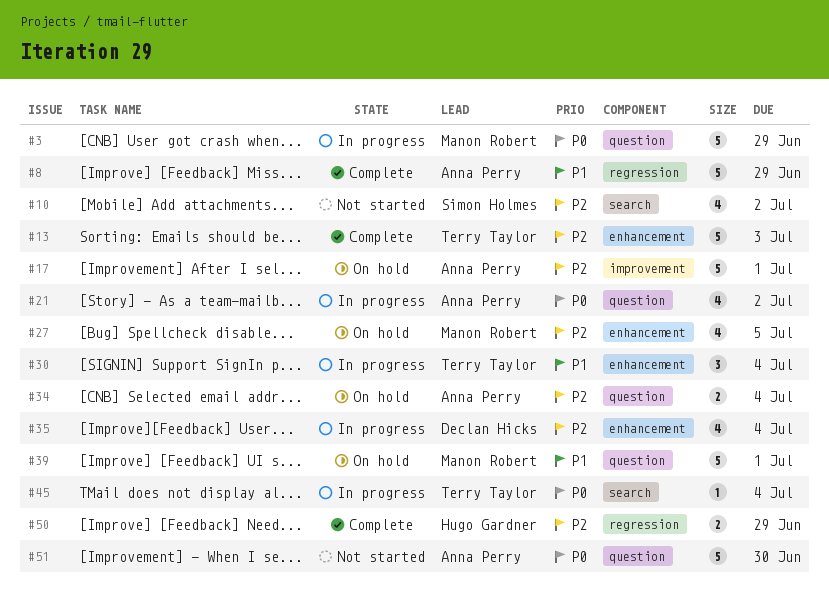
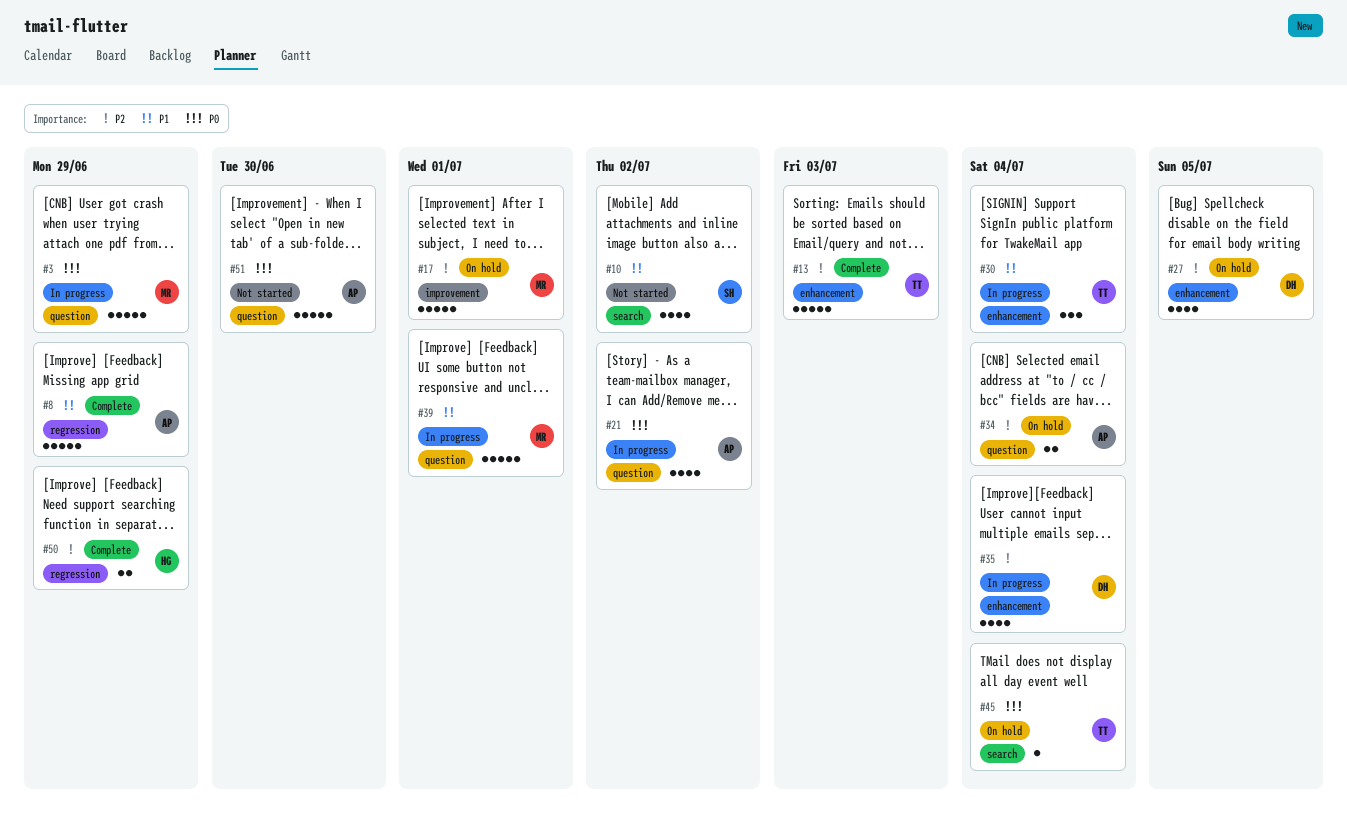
#10, priority: P2 -> P1
#17, owner: Anna Perry -> Manon Robert
#27, owner: Manon Robert -> Declan Hicks
#39, status: On hold -> In progress
#45, status: In progress -> On hold

